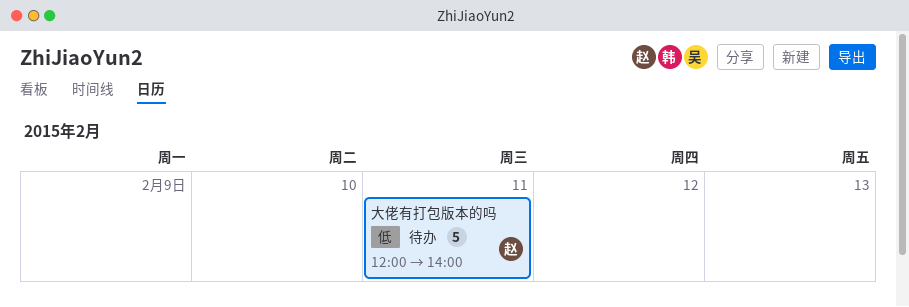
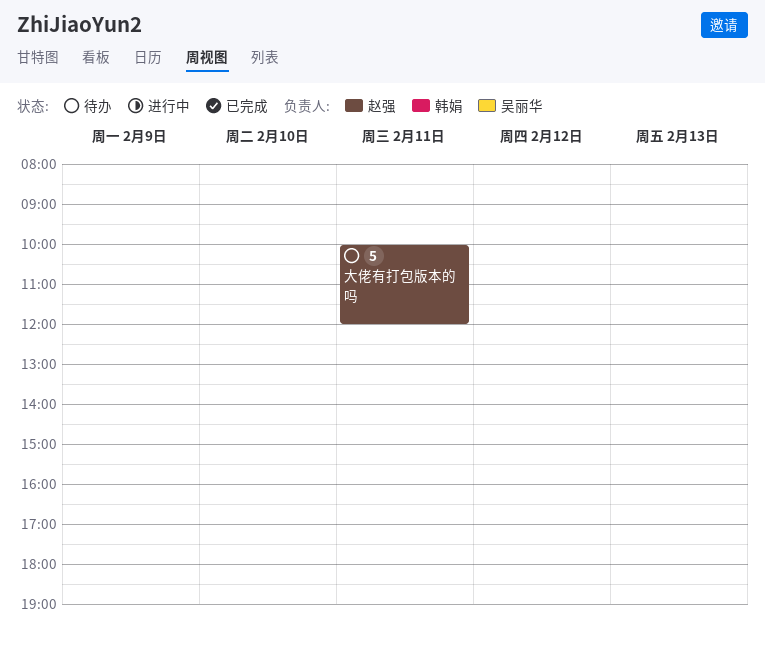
大佬有打包版本的吗, begins: 12:00 -> 10:00
大佬有打包版本的吗, ends: 14:00 -> 12:00

